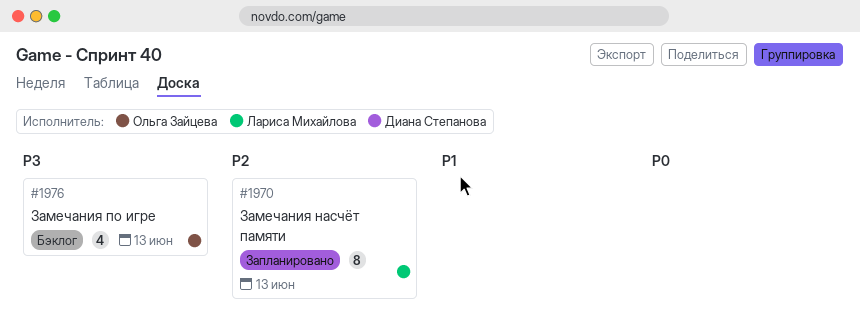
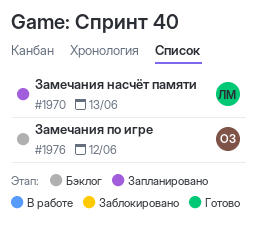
#1976, due: Jun 13 -> Jun 12

